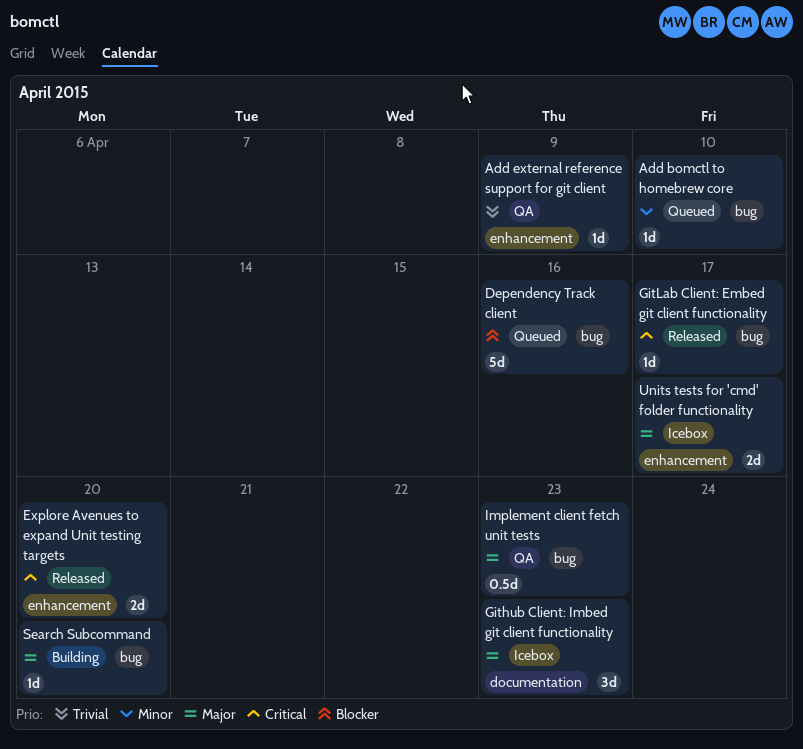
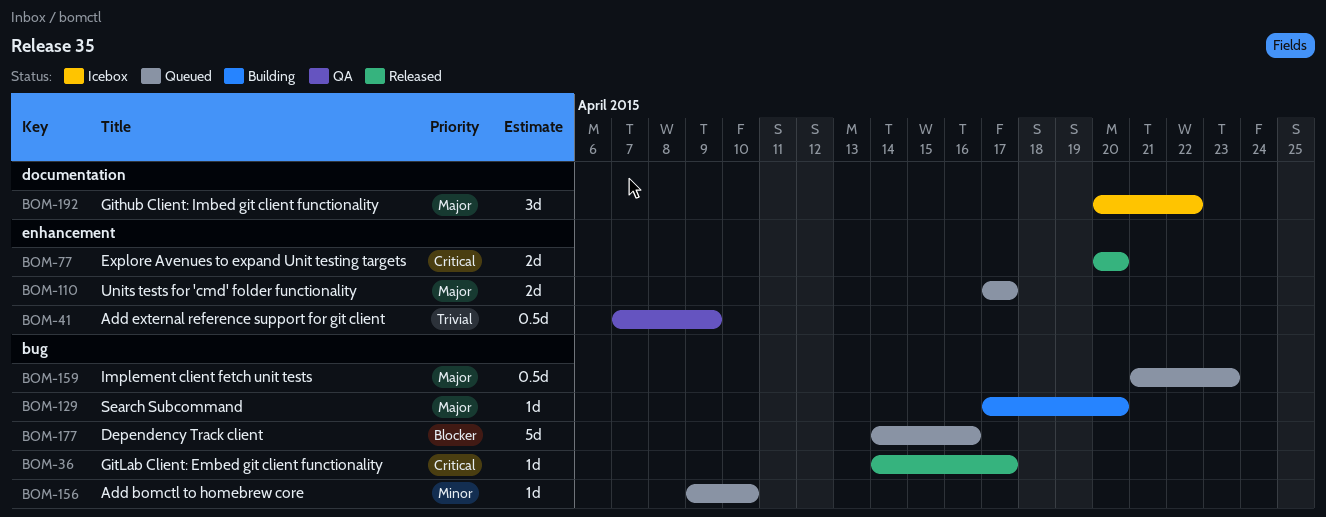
Add external reference support for git client, estimate: 1d -> 0.5d
Github Client: Imbed git client functionality, due: Apr 23 -> Apr 22
Implement client fetch unit tests, status: QA -> Queued
Units tests for 'cmd' folder functionality, status: Icebox -> Queued

